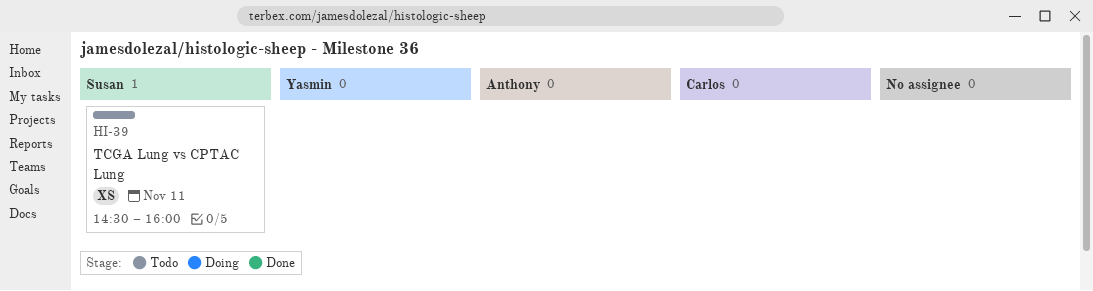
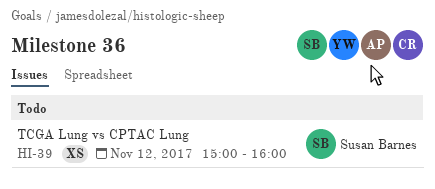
HI-39, day: Nov 11 -> Nov 12
HI-39, begins: 14:30 -> 15:00

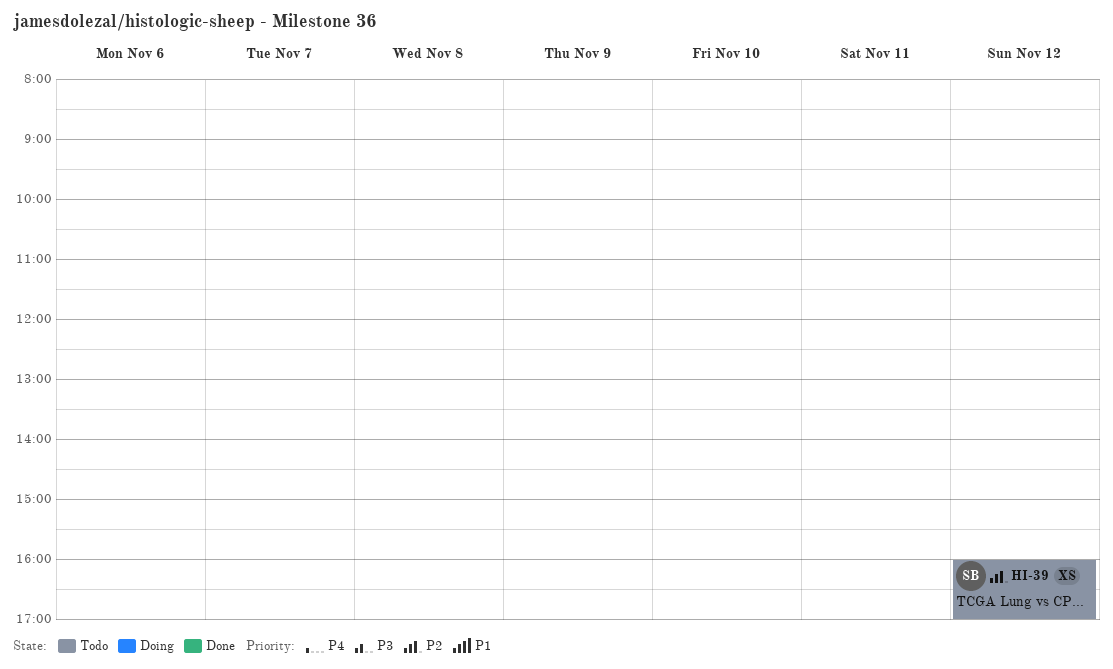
HI-39, begins: 15:00 -> 16:00
HI-39, ends: 16:00 -> 17:00

